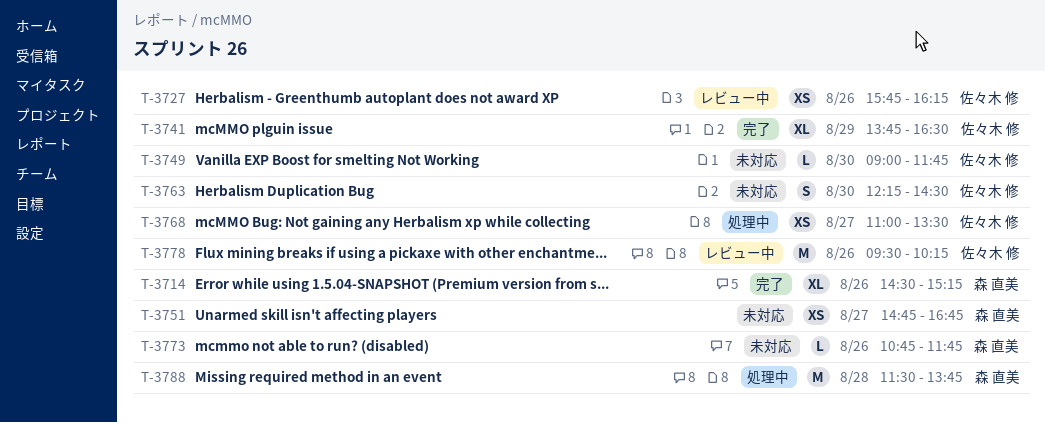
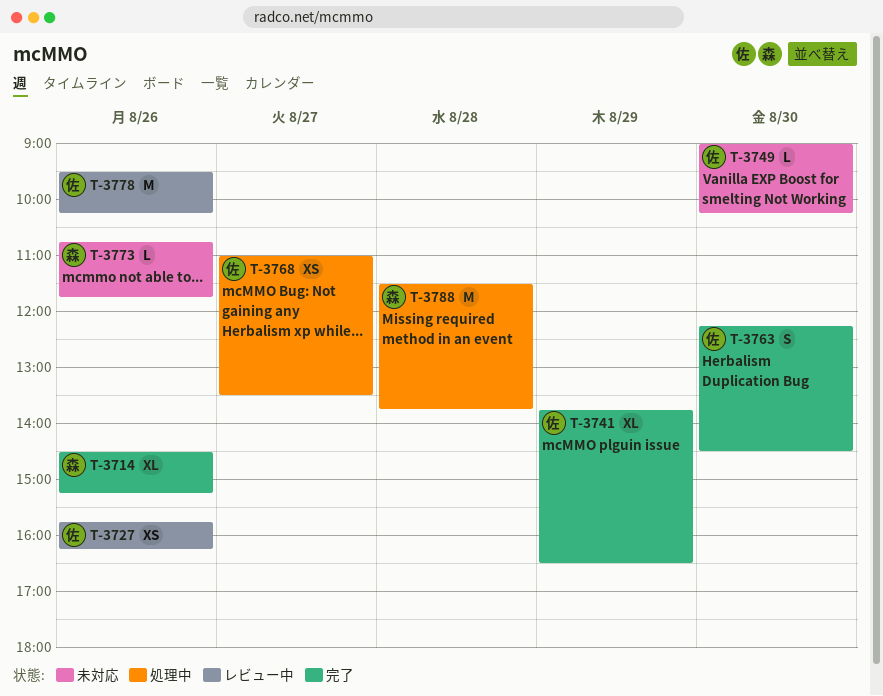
T-3749, ends: 11:45 -> 10:15
T-3751: present -> none
T-3763, status: 未対応 -> 完了

